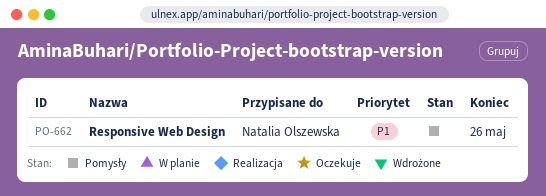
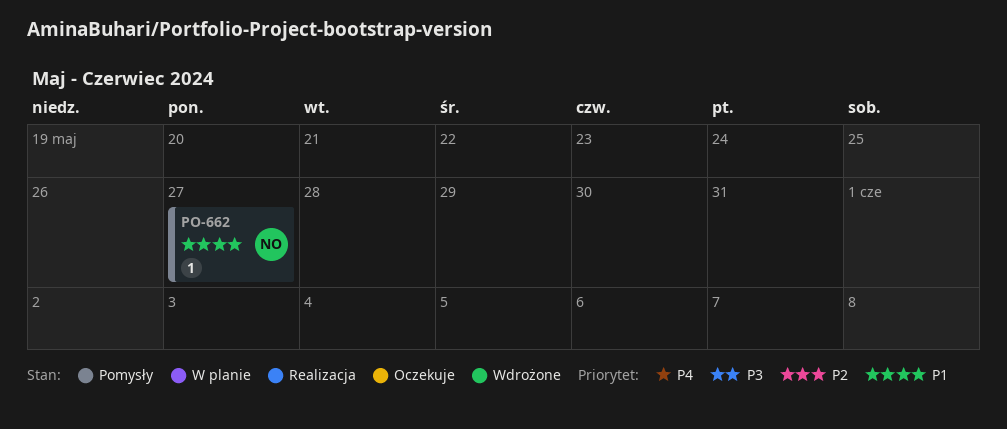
PO-662, due: May 26 -> May 27

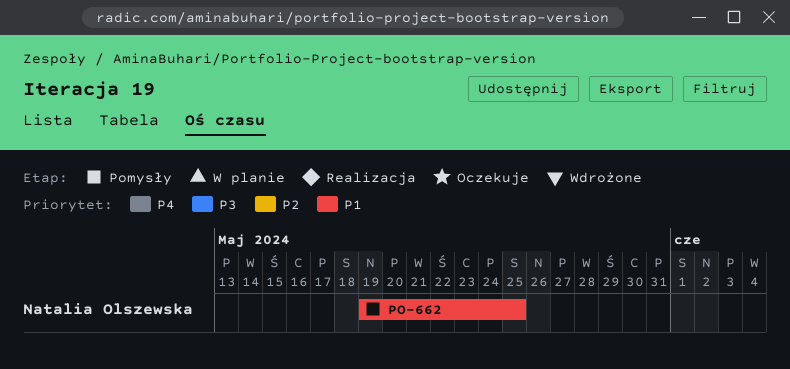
PO-662, due: May 27 -> May 25

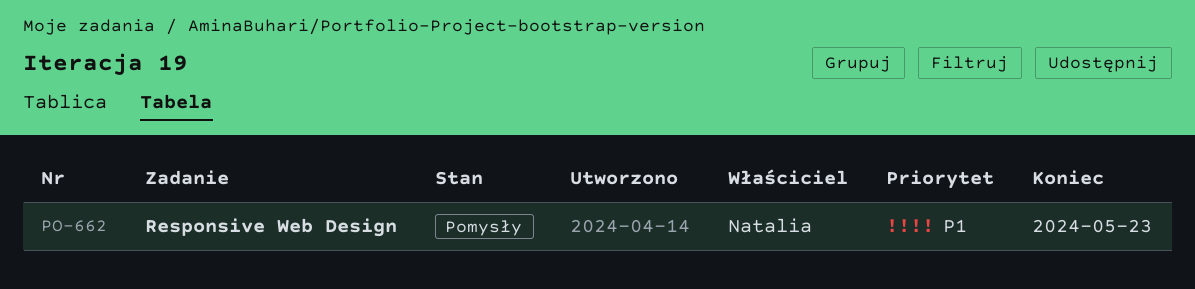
PO-662, due: May 25 -> May 23

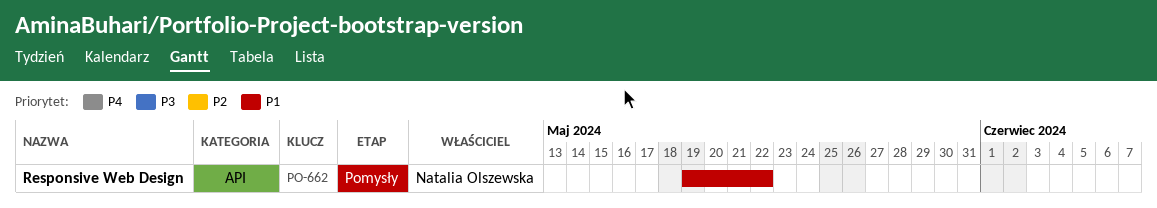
PO-662, due: May 23 -> May 22

